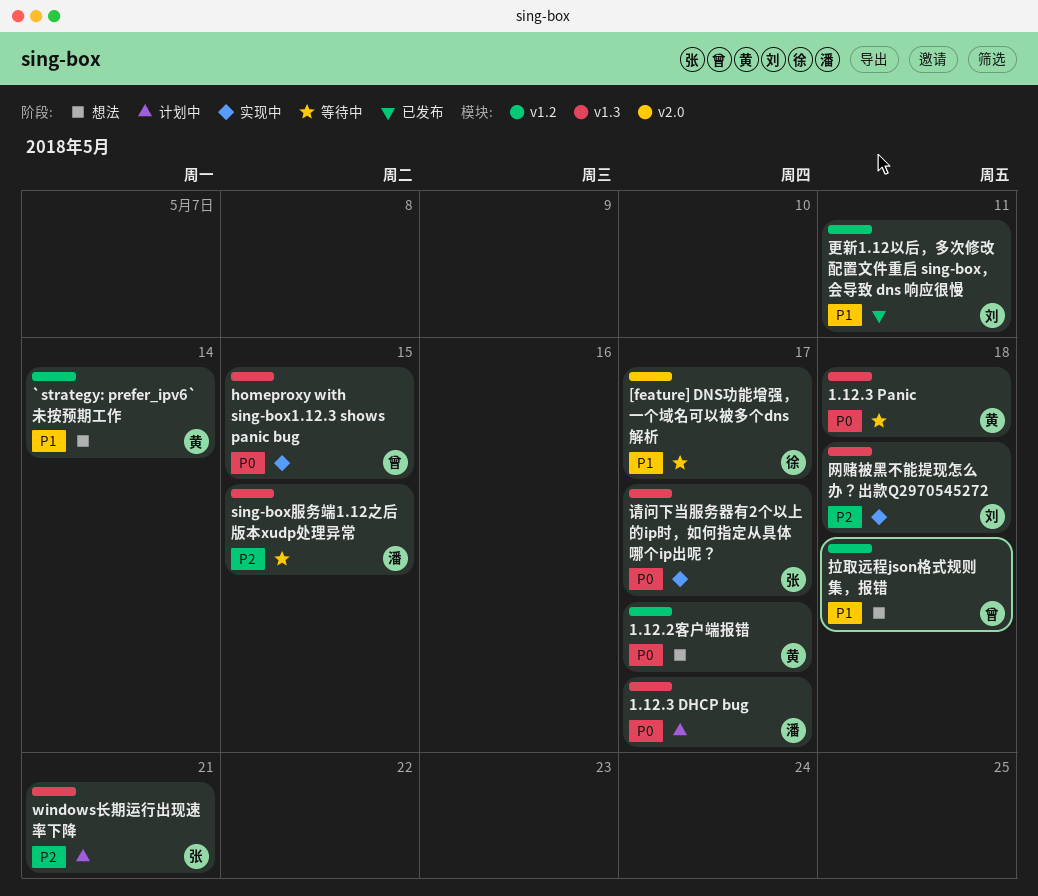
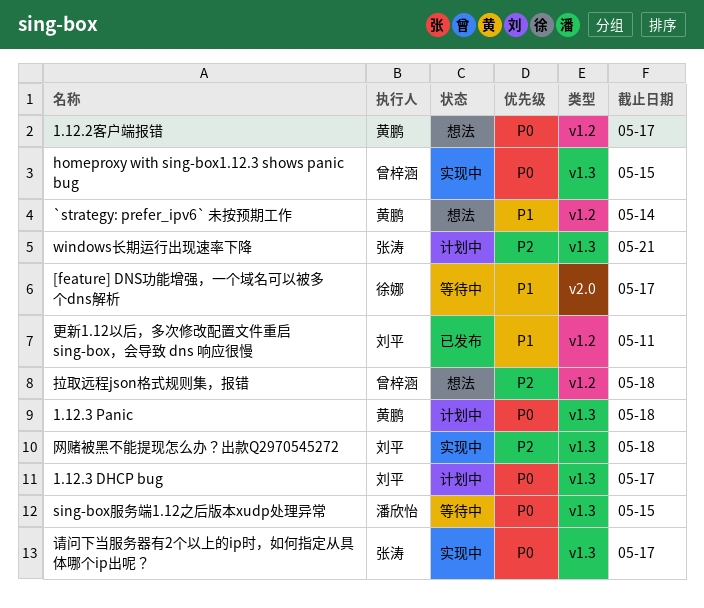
1.12.3 DHCP bug, owner: 潘欣怡 -> 刘平
1.12.3 Panic, status: 等待中 -> 计划中
sing-box服务端1.12之后版本xudp处理异常, priority: P2 -> P0
拉取远程json格式规则集，报错, priority: P1 -> P2

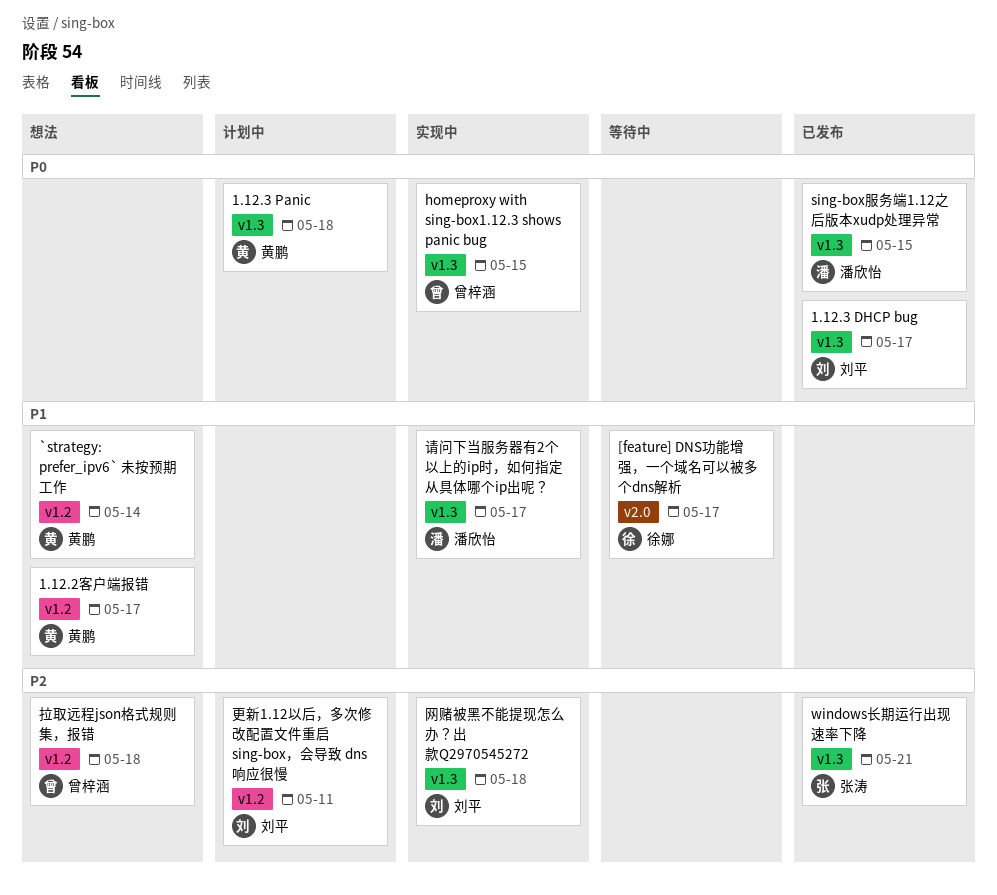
1.12.2客户端报错, priority: P0 -> P1
1.12.3 DHCP bug, status: 计划中 -> 已发布
sing-box服务端1.12之后版本xudp处理异常, status: 等待中 -> 已发布
windows长期运行出现速率下降, status: 计划中 -> 已发布
更新1.12以后，多次修改配置文件重启 sing-box，会导致 dns 响应很慢, status: 已发布 -> 计划中
更新1.12以后，多次修改配置文件重启 sing-box，会导致 dns 响应很慢, priority: P1 -> P2
请问下当服务器有2个以上的ip时，如何指定从具体哪个ip出呢？, owner: 张涛 -> 潘欣怡
请问下当服务器有2个以上的ip时，如何指定从具体哪个ip出呢？, priority: P0 -> P1

